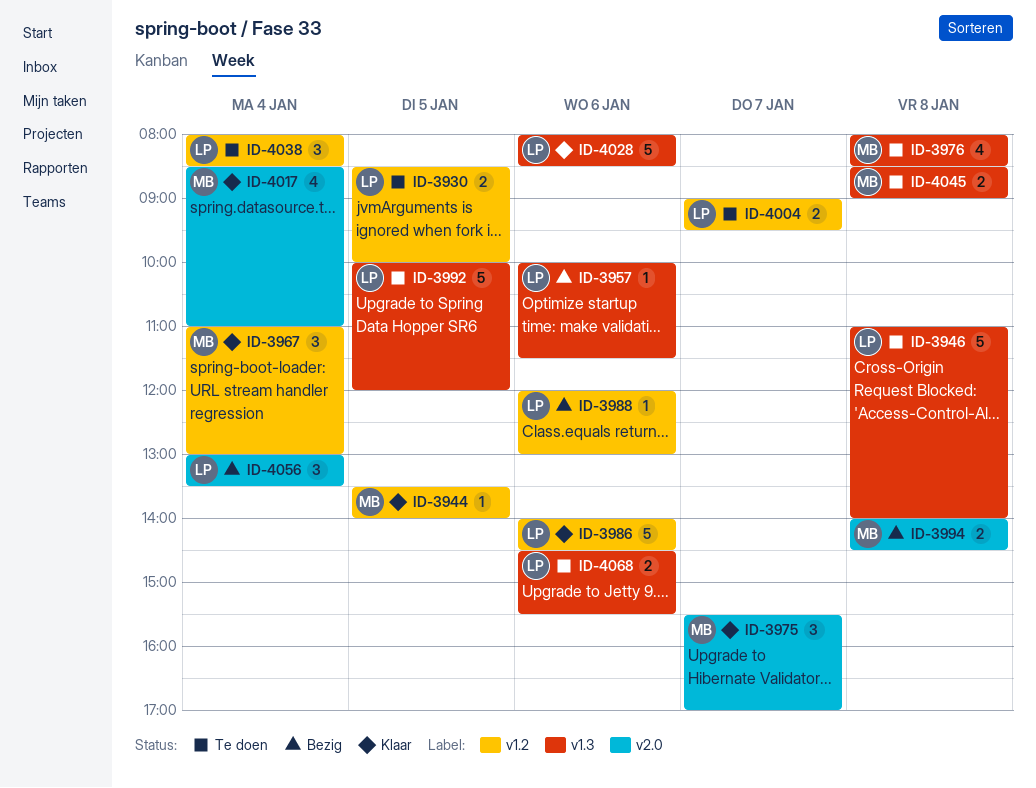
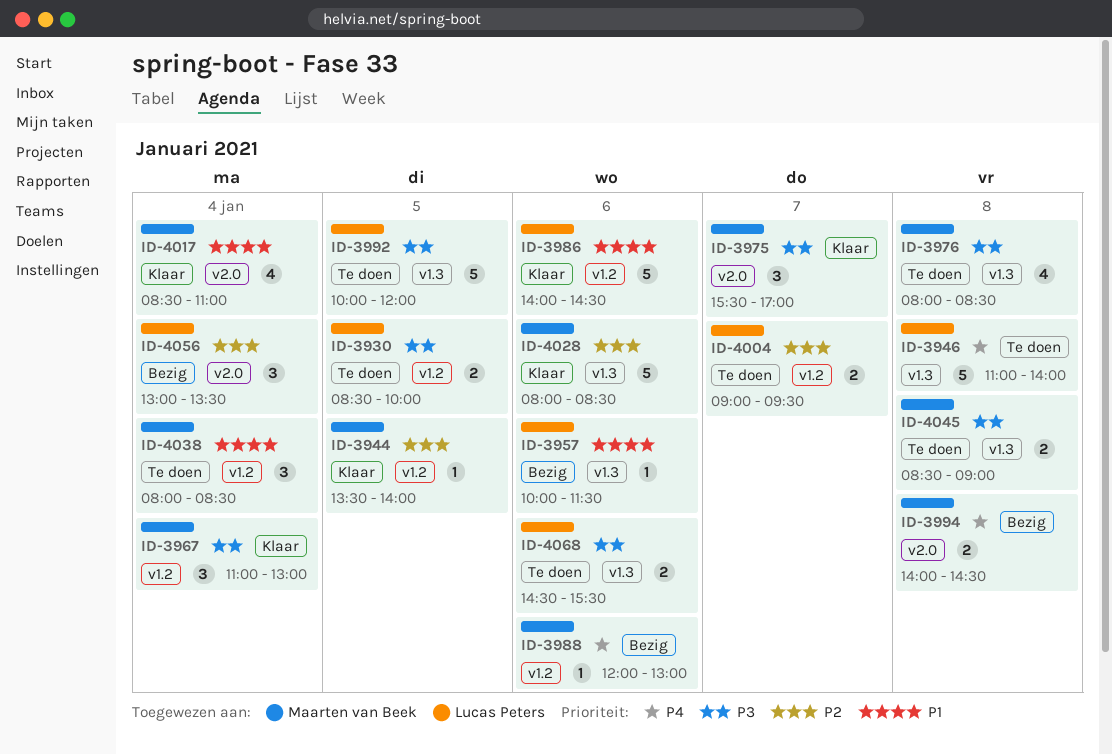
ID-3988, owner: Lucas Peters -> Maarten van Beek
ID-4028, owner: Lucas Peters -> Maarten van Beek
ID-4038, owner: Lucas Peters -> Maarten van Beek

